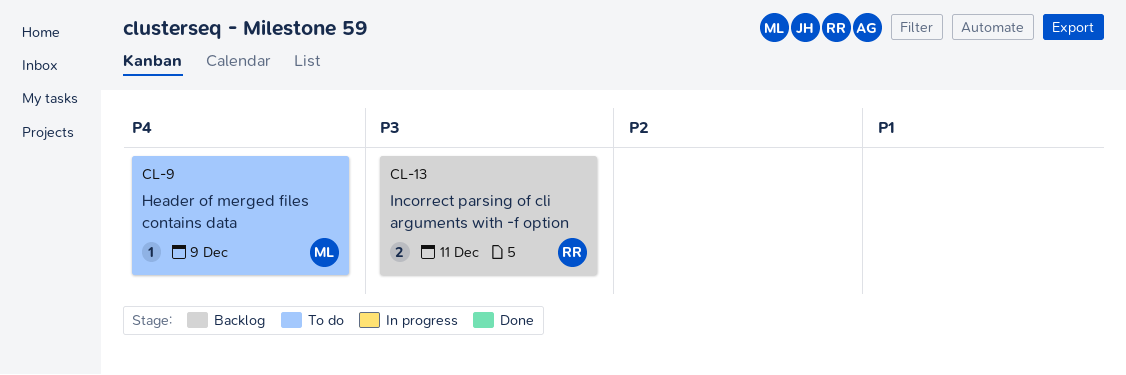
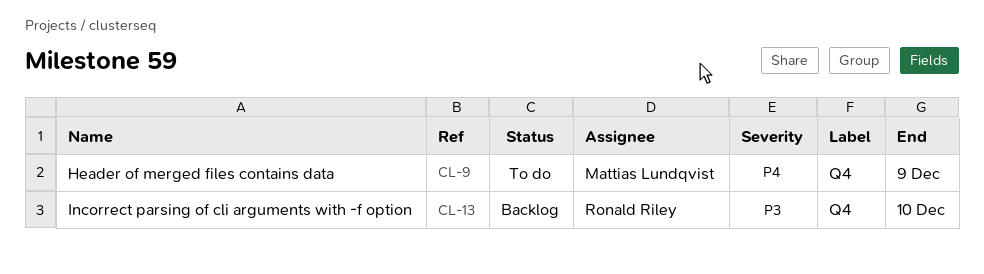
CL-13, due: Dec 11 -> Dec 10

